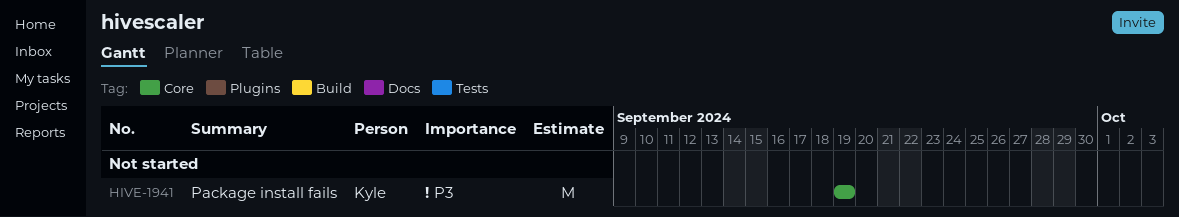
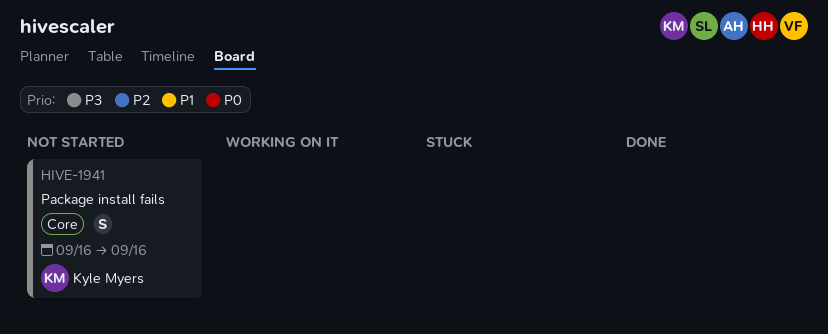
HIVE-1941, estimate: M -> S
HIVE-1941, start: Sep 19 -> Sep 16
HIVE-1941, due: Sep 19 -> Sep 16

